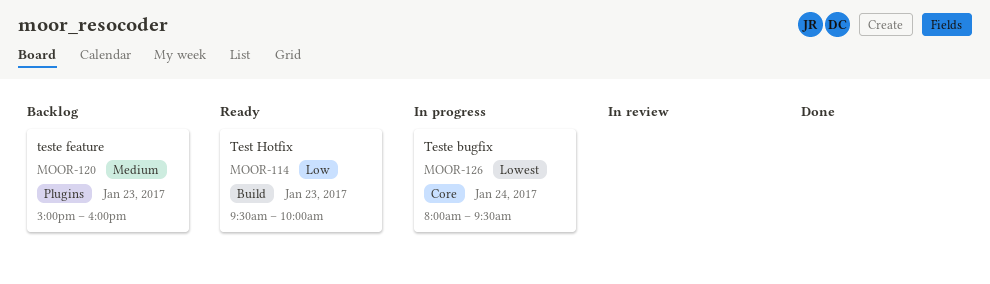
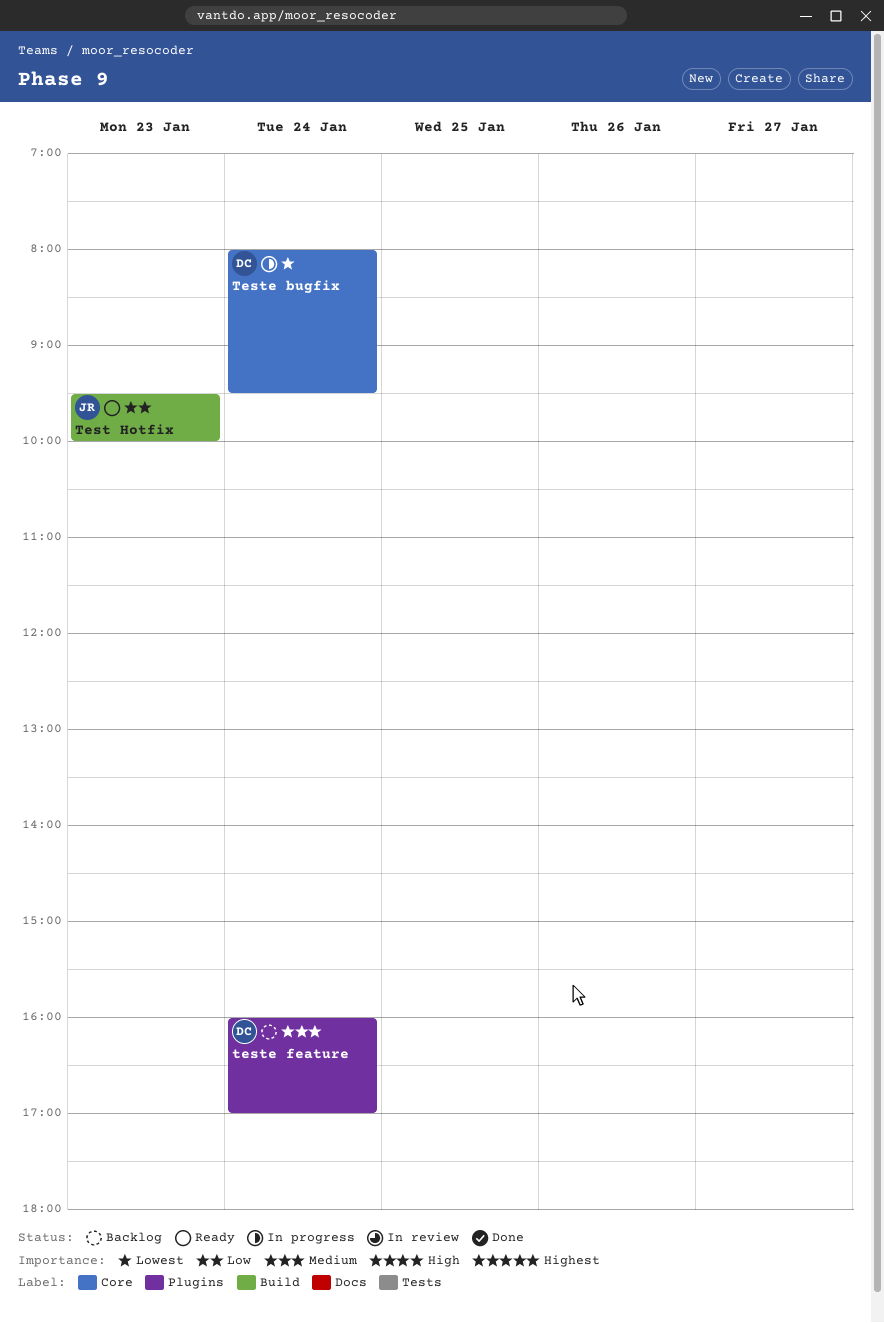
teste feature, day: Jan 23 -> Jan 24
teste feature, begins: 15:00 -> 16:00
teste feature, ends: 16:00 -> 17:00

